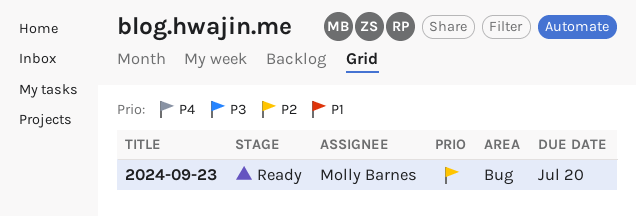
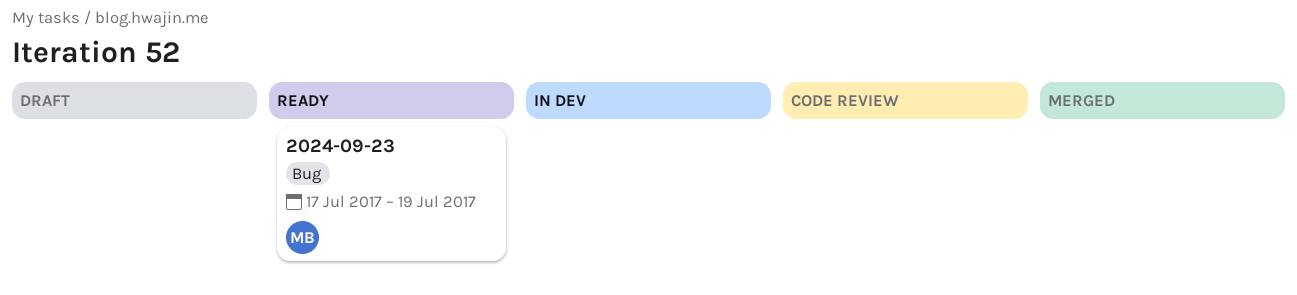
2024-09-23, due: Jul 20 -> Jul 19

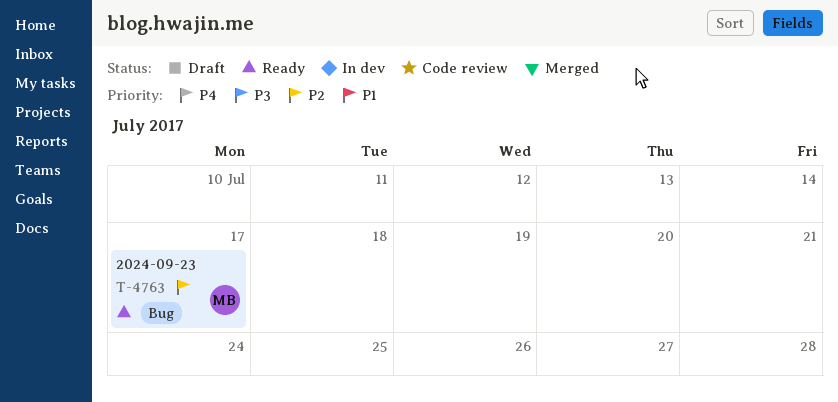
2024-09-23, due: Jul 19 -> Jul 17

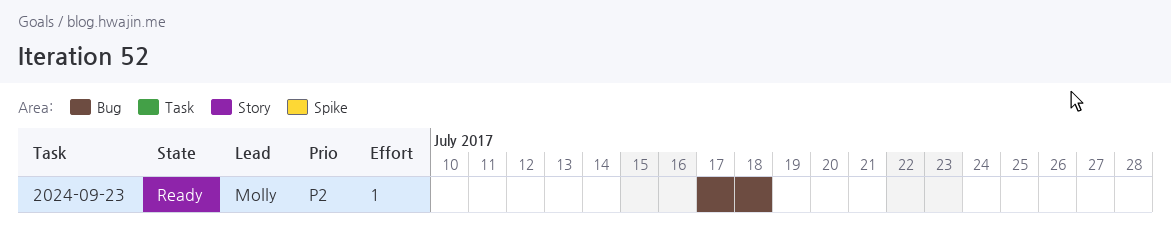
2024-09-23, due: Jul 17 -> Jul 18

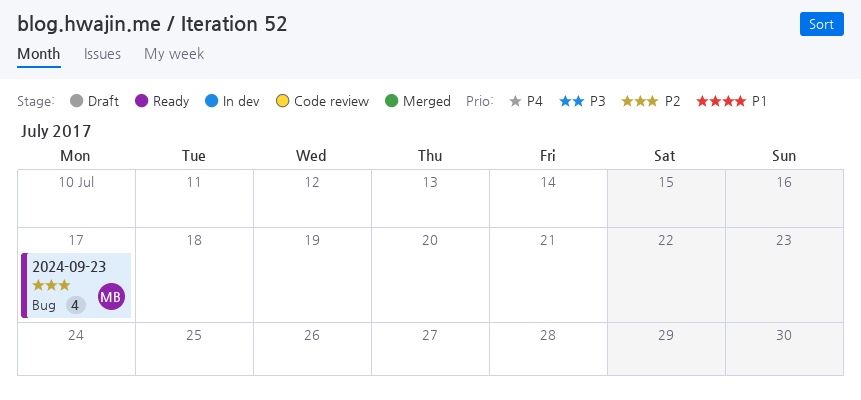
2024-09-23, estimate: 1 -> 4
2024-09-23, due: Jul 18 -> Jul 17

